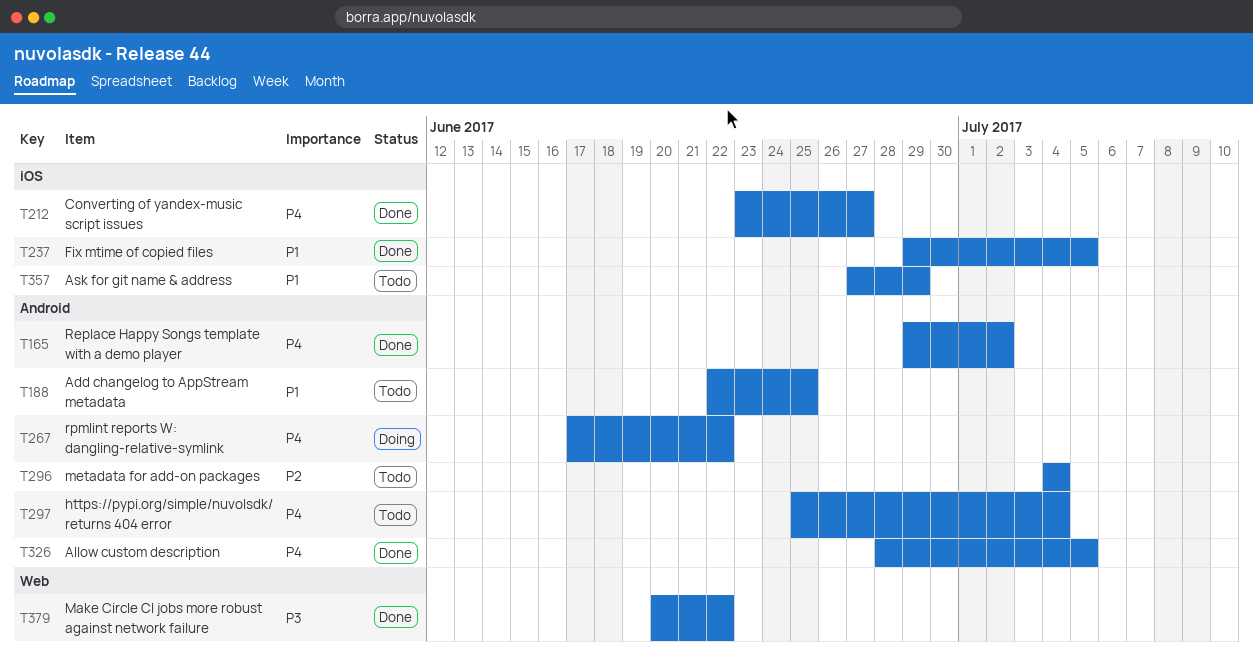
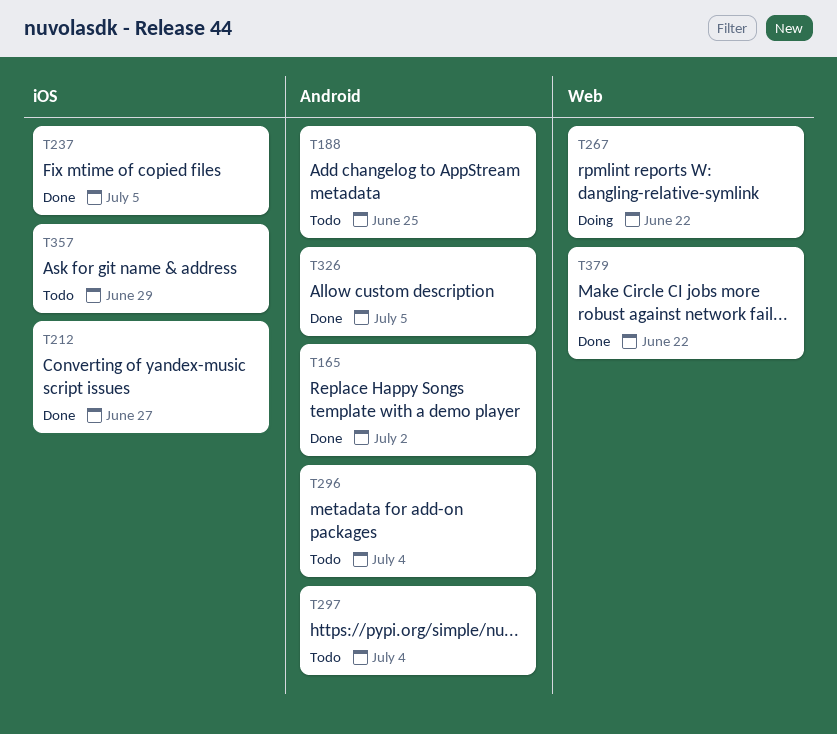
T267, label: Android -> Web

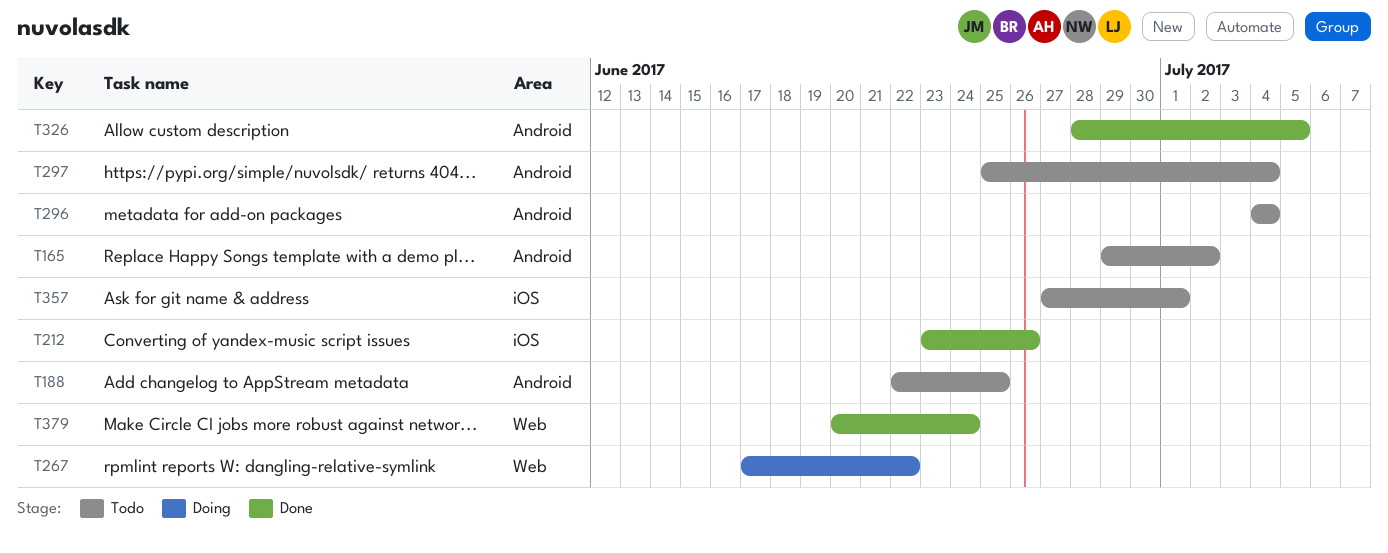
T165, status: Done -> Todo
T212, due: Jun 27 -> Jun 26
T237: present -> none
T357, due: Jun 29 -> Jul 1
T379, due: Jun 22 -> Jun 24

